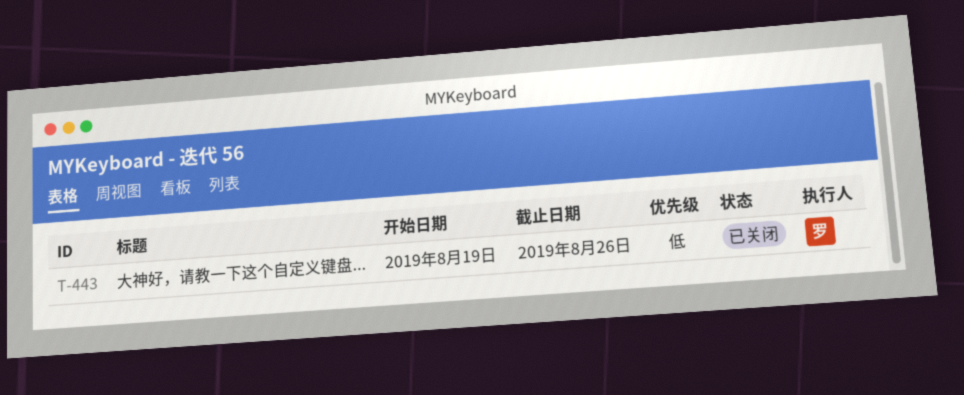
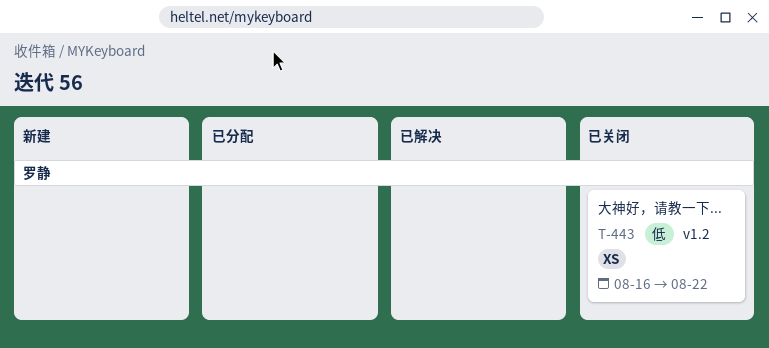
T-443, start: Aug 19 -> Aug 16
T-443, due: Aug 26 -> Aug 22

